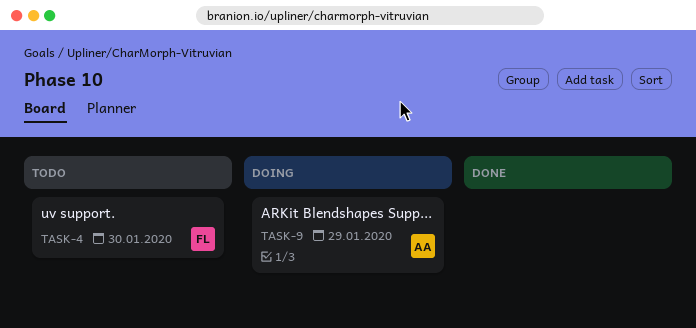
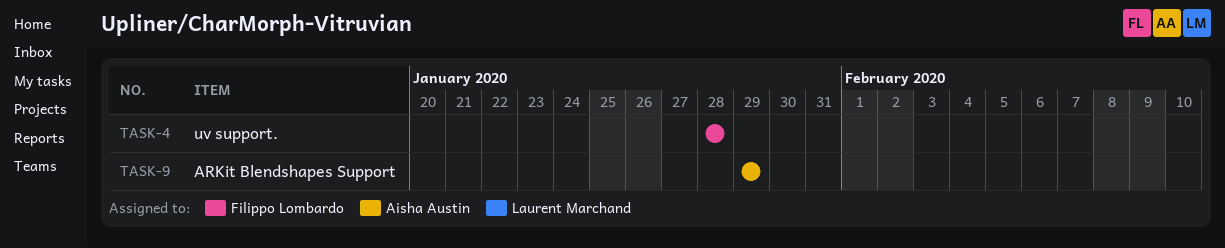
TASK-4, due: Jan 30 -> Jan 28

